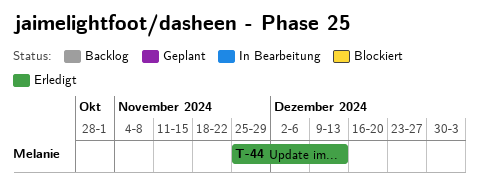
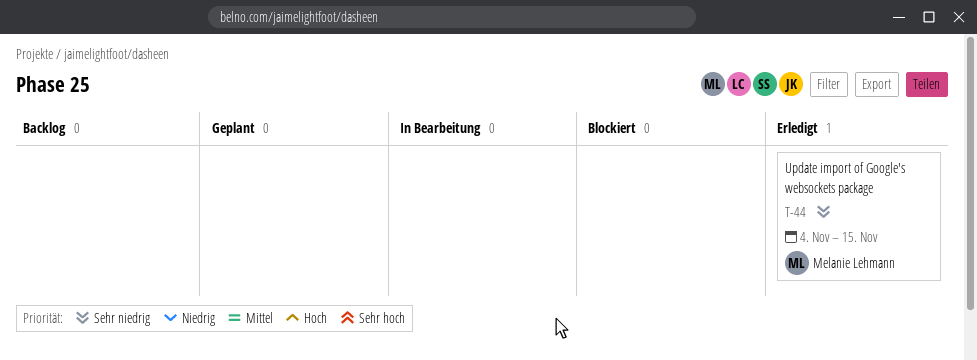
T-44, start: Nov 25 -> Nov 4
T-44, due: Dec 13 -> Nov 15

